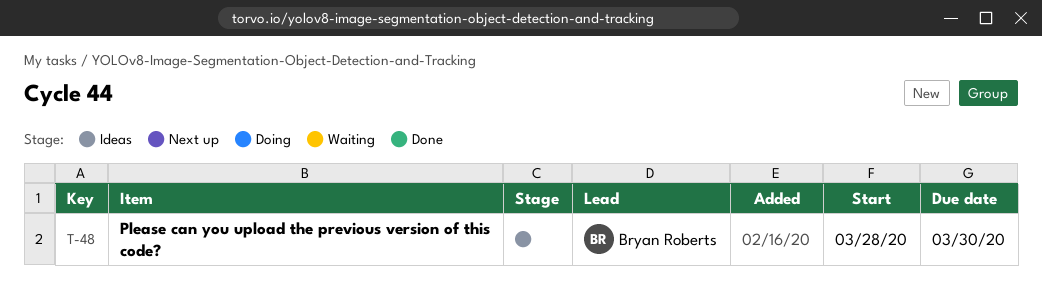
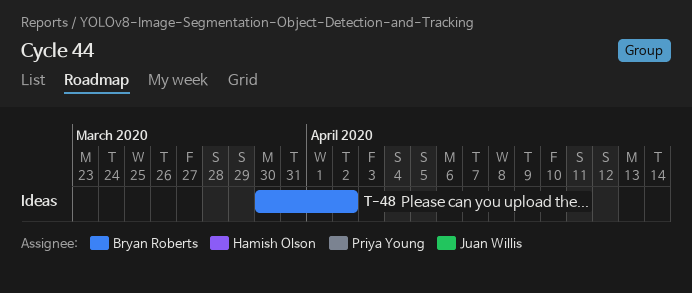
T-48, start: Mar 28 -> Mar 30
T-48, due: Mar 30 -> Apr 2

